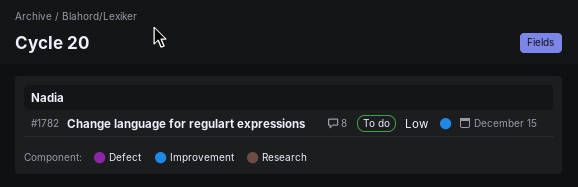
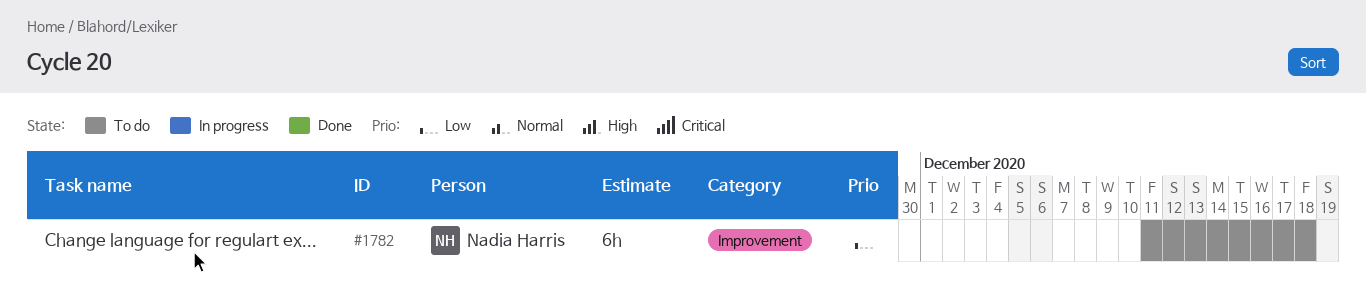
#1782, due: Dec 15 -> Dec 18

